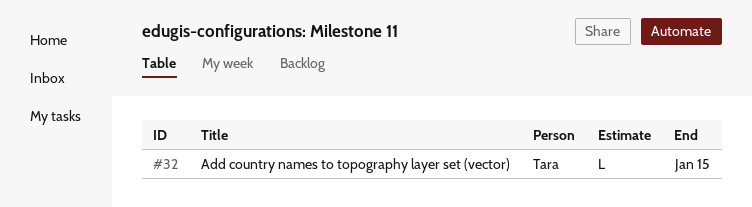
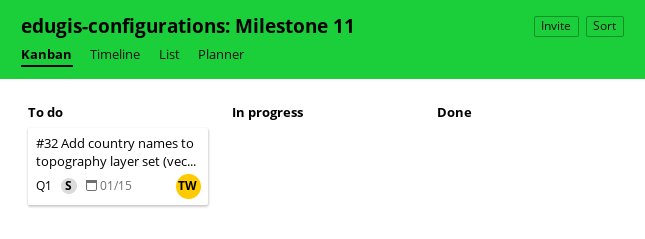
#32, estimate: L -> S

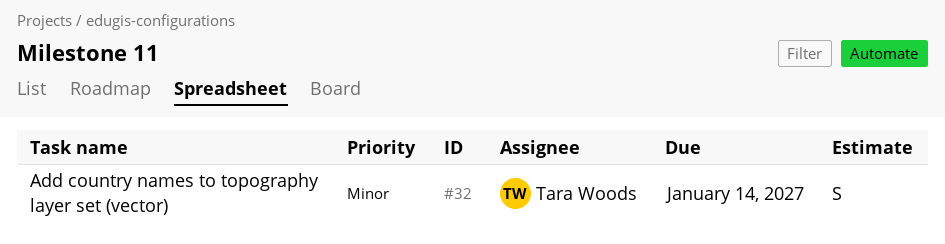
#32, due: Jan 15 -> Jan 14

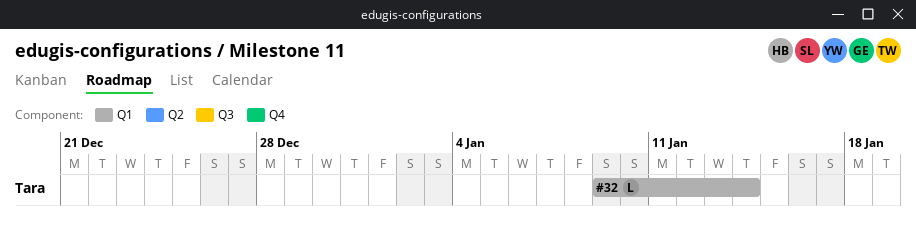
#32, estimate: S -> L

